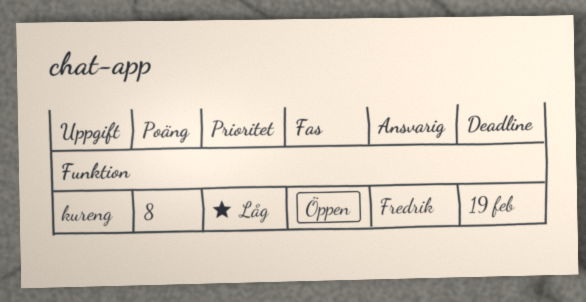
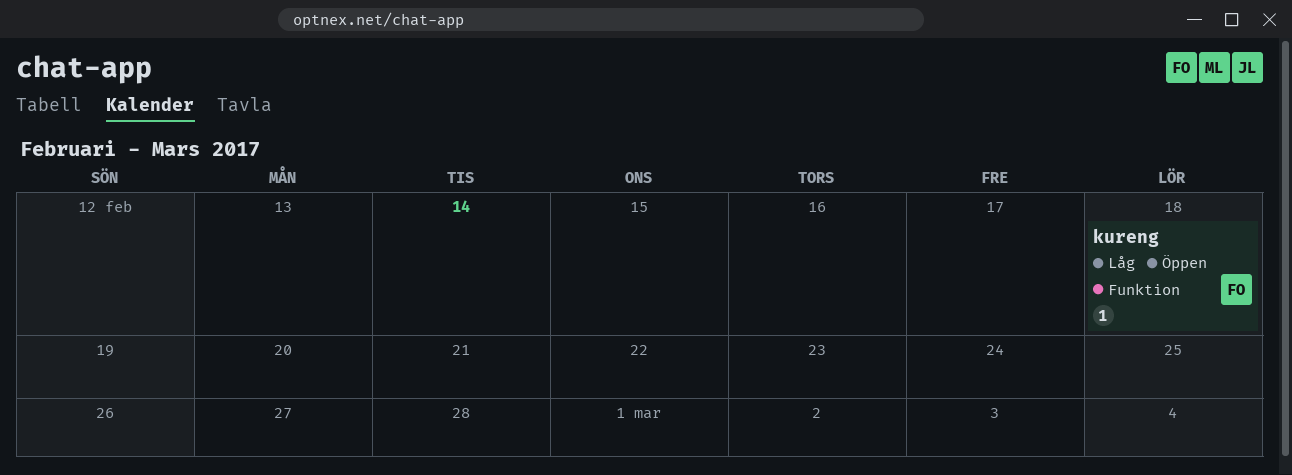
kureng, estimate: 8 -> 1
kureng, due: Feb 19 -> Feb 18

